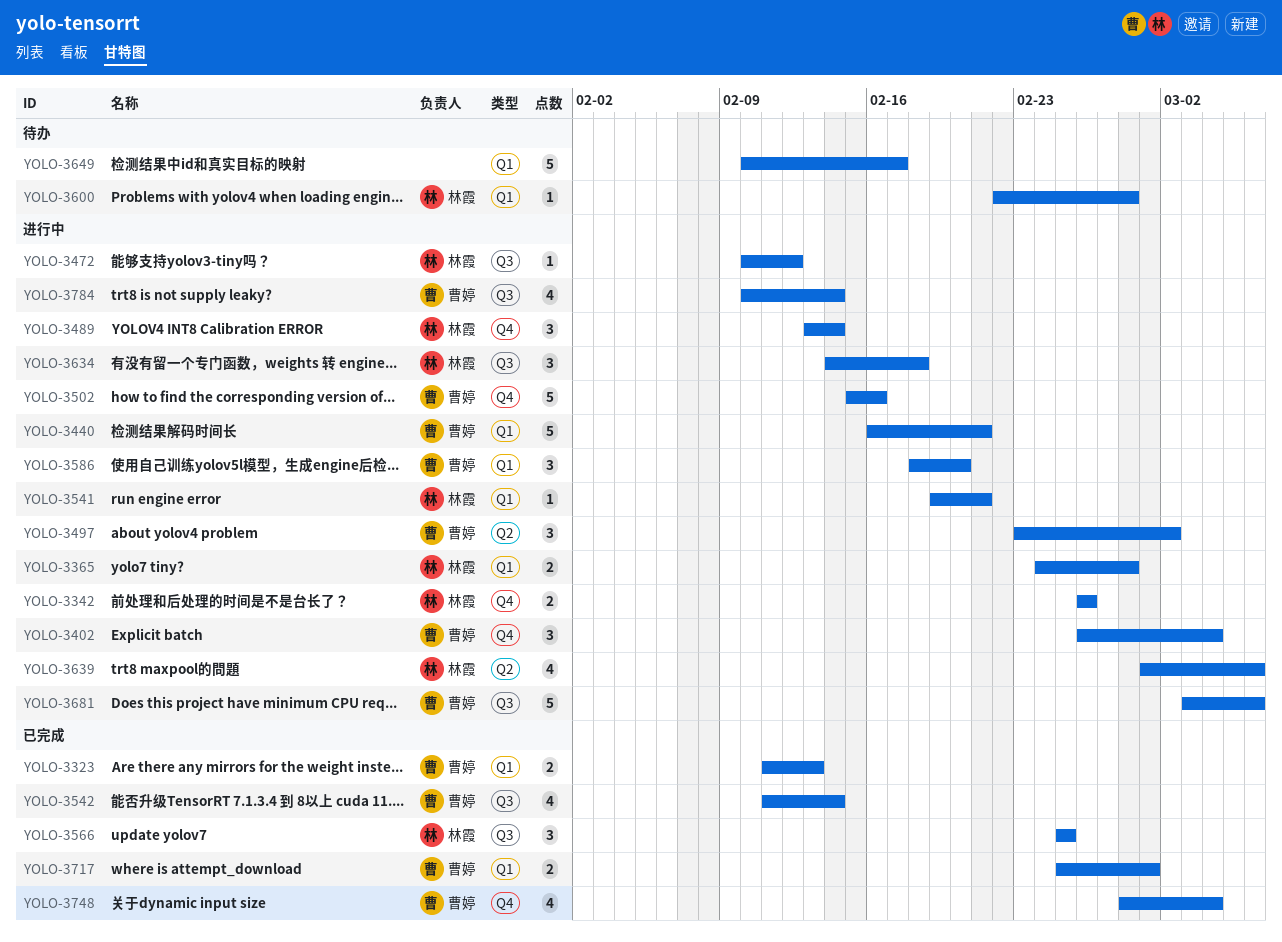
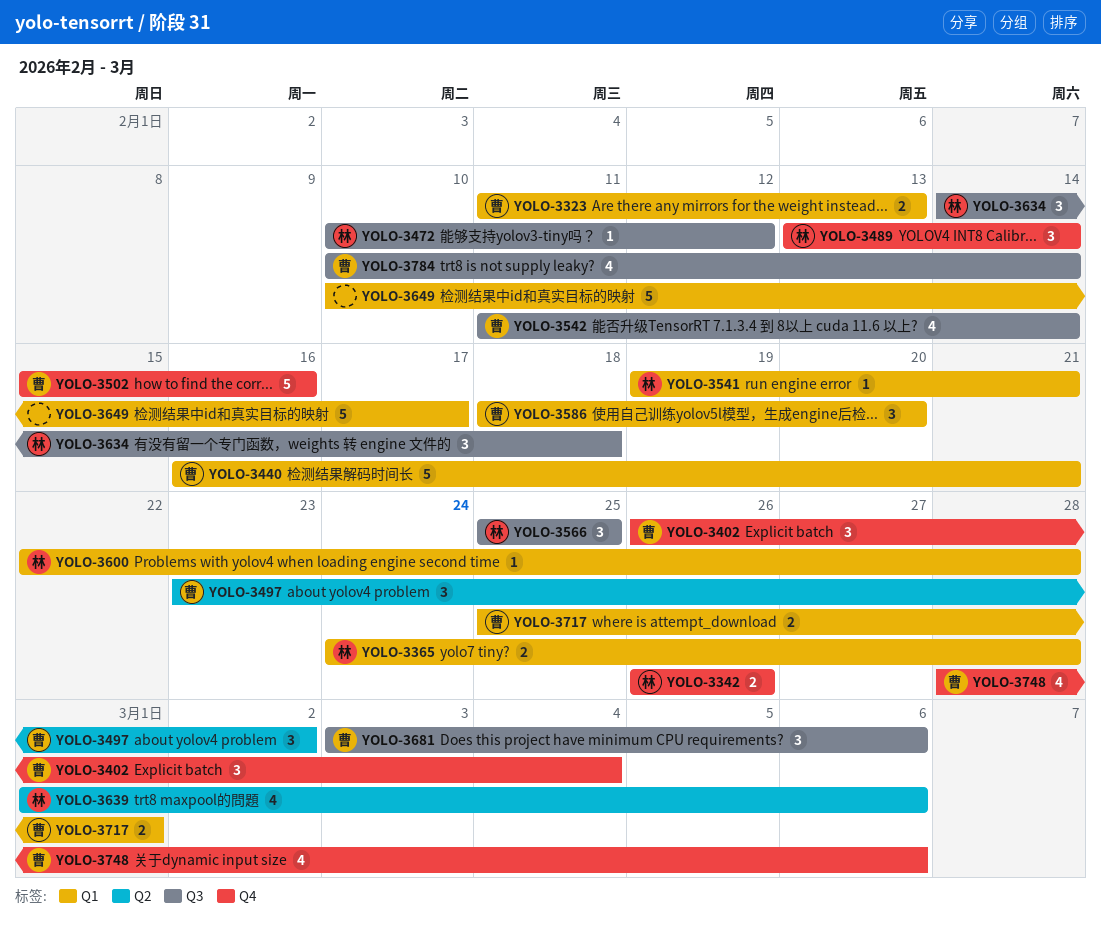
YOLO-3681, estimate: 5 -> 3
YOLO-3748, due: Mar 4 -> Mar 6

